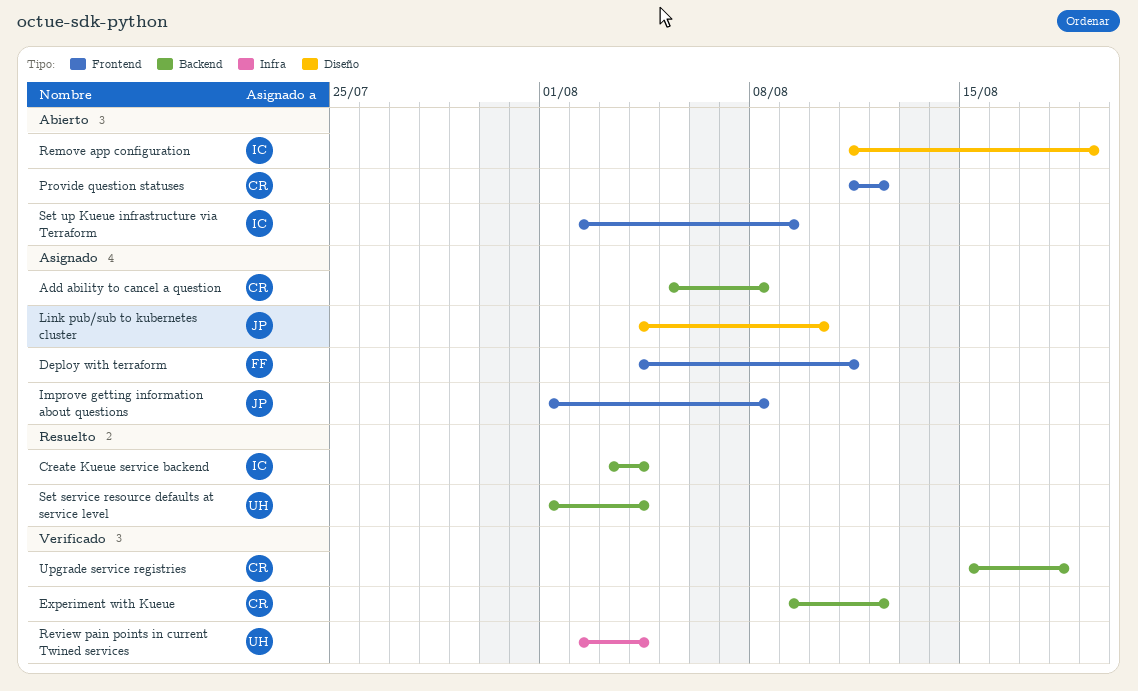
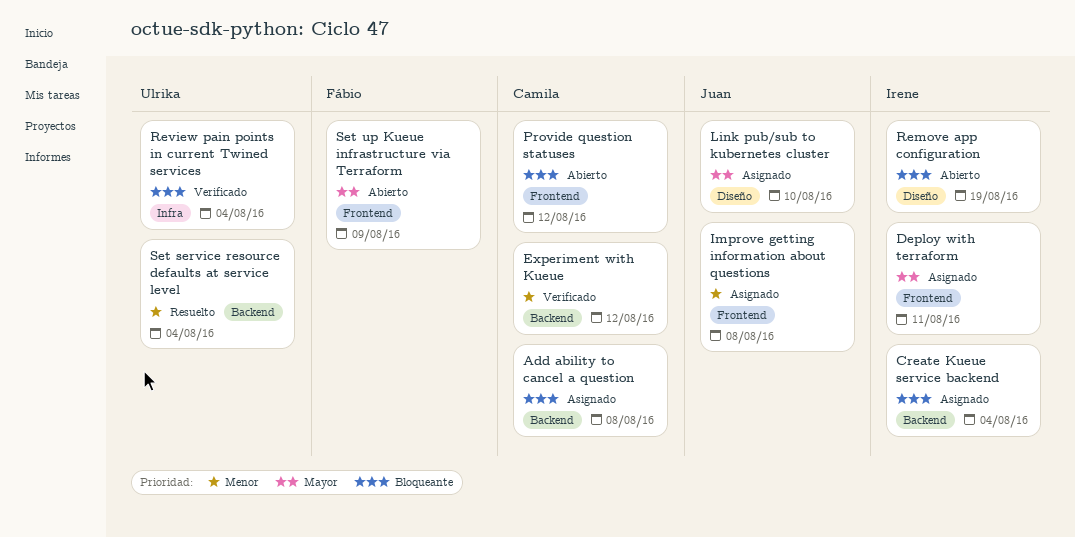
Create Kueue service backend, status: Resuelto -> Asignado
Deploy with terraform, owner: Fábio -> Irene
Set up Kueue infrastructure via Terraform, owner: Irene -> Fábio
Upgrade service registries: present -> none

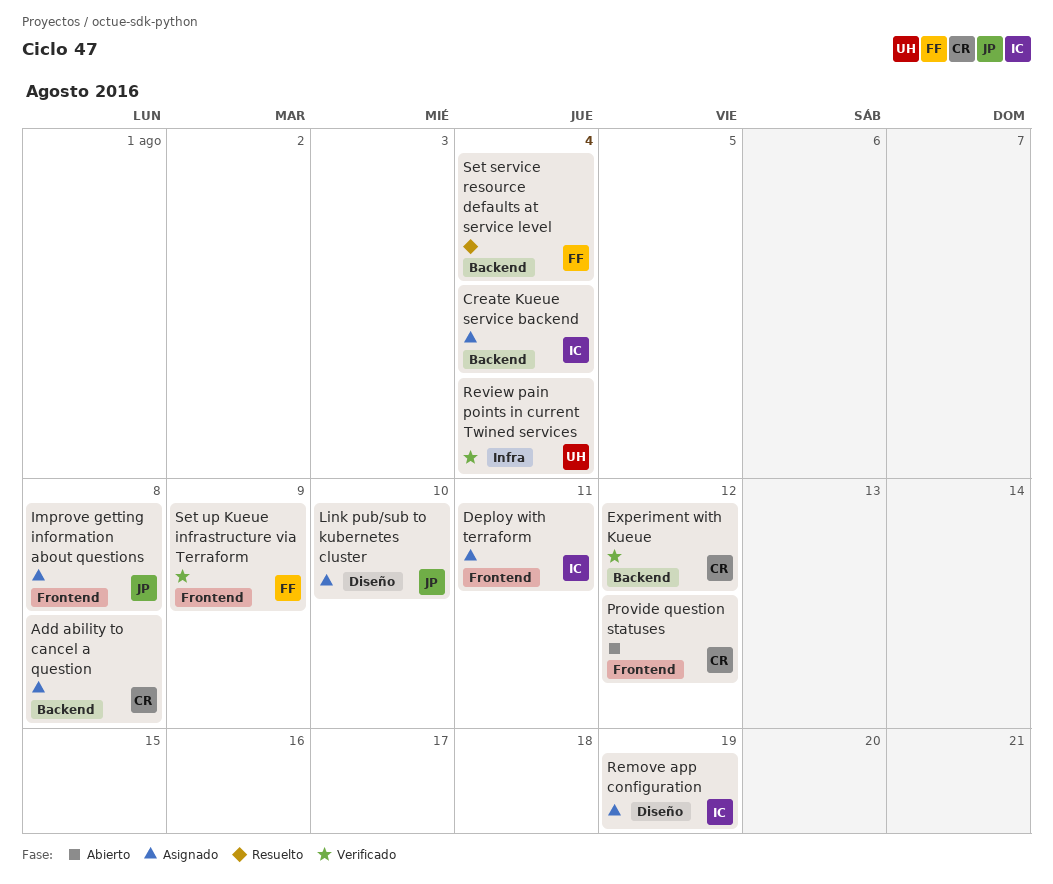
Remove app configuration, status: Abierto -> Asignado
Set service resource defaults at service level, owner: Ulrika -> Fábio
Set up Kueue infrastructure via Terraform, status: Abierto -> Verificado

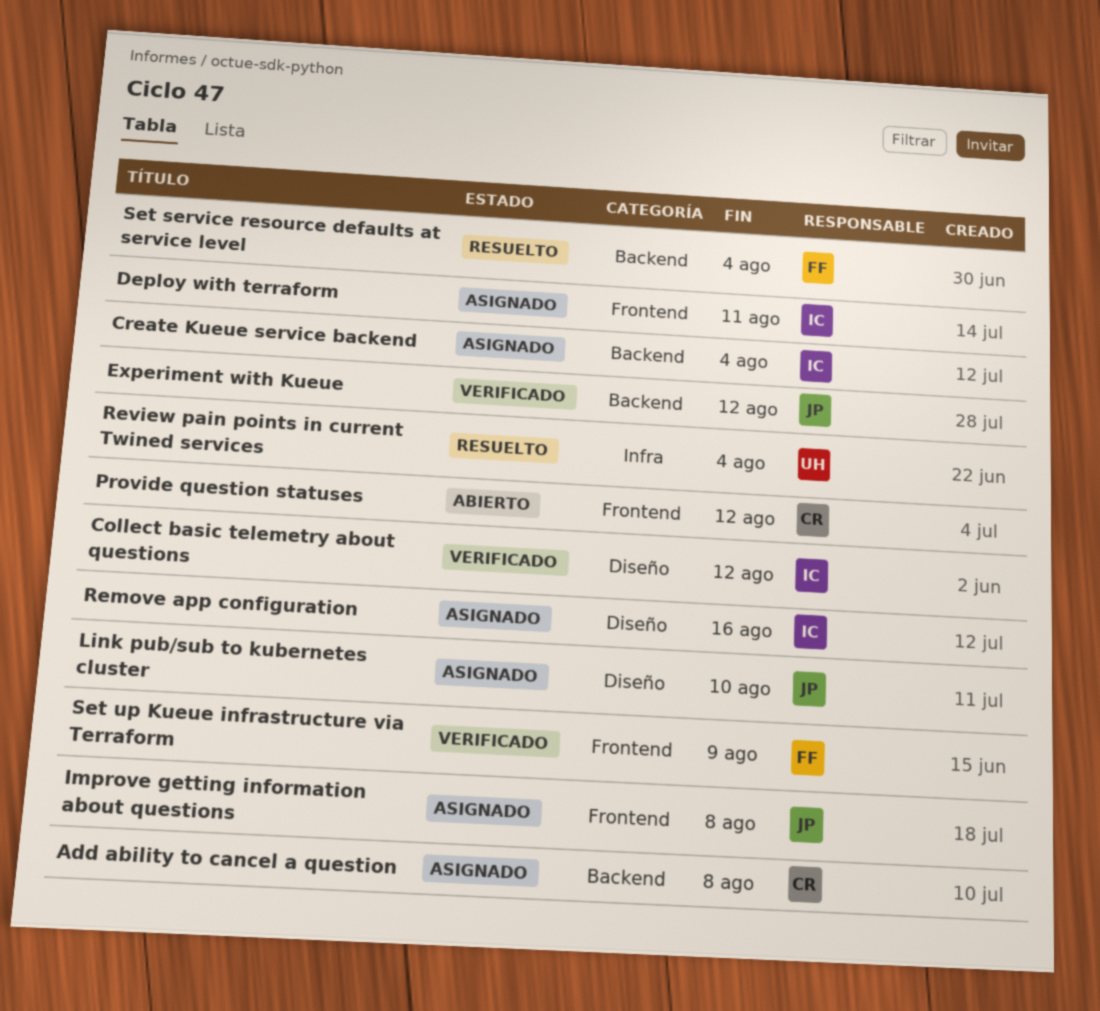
Collect basic telemetry about questions: none -> present
Experiment with Kueue, owner: CR -> JP
Remove app configuration, due: Aug 19 -> Aug 16
Review pain points in current Twined services, status: Verificado -> Resuelto

